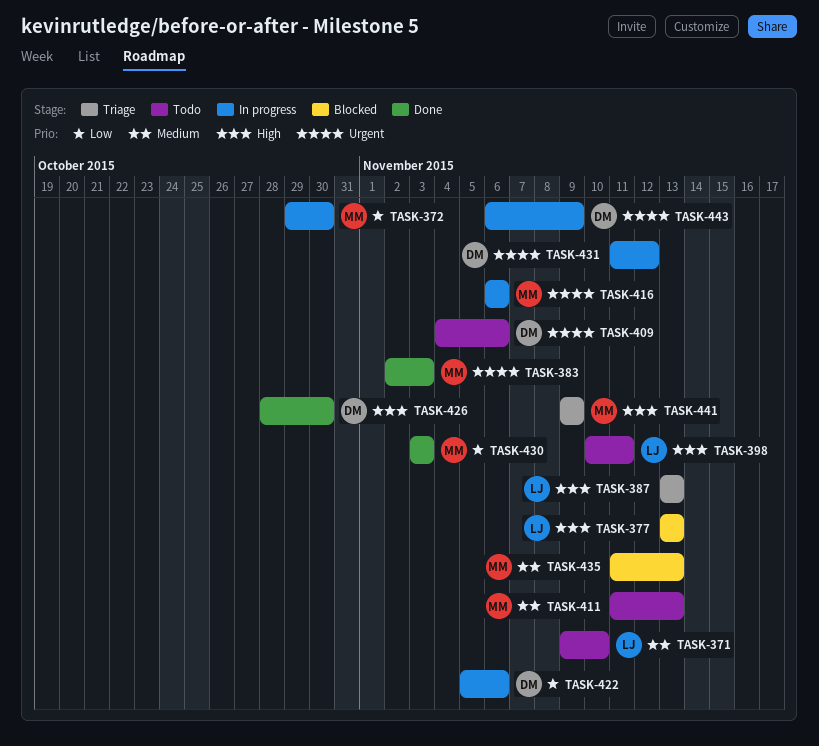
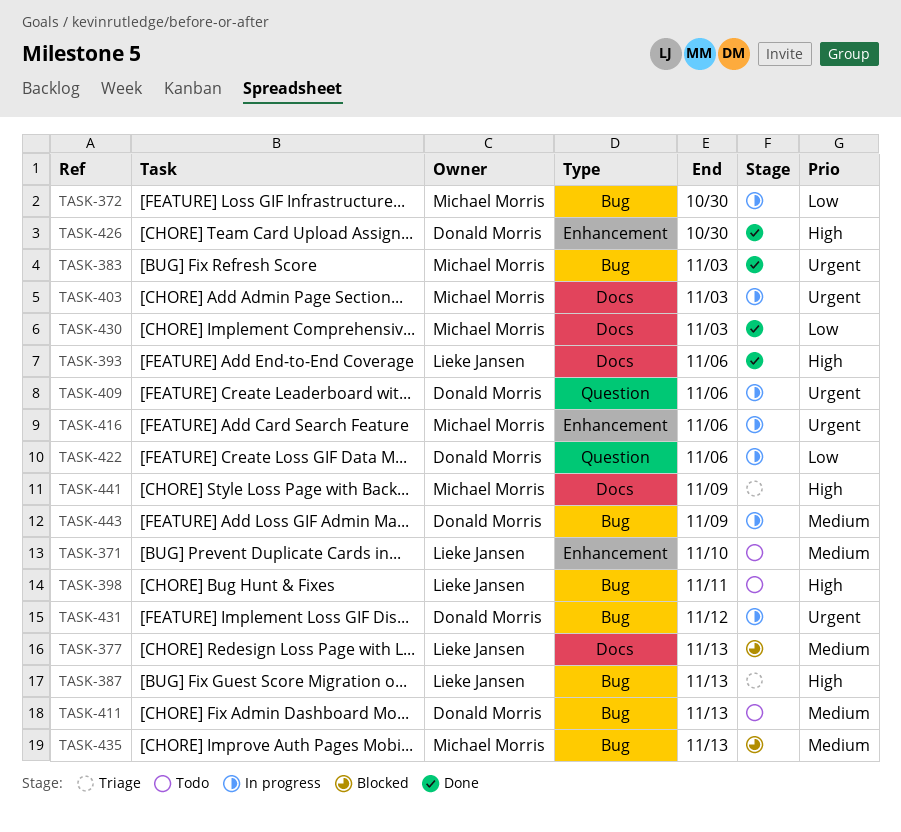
TASK-377, priority: High -> Medium
TASK-393: none -> present
TASK-403: none -> present
TASK-409, status: Todo -> In progress
TASK-411, owner: Michael Morris -> Donald Morris
TASK-443, priority: Urgent -> Medium

